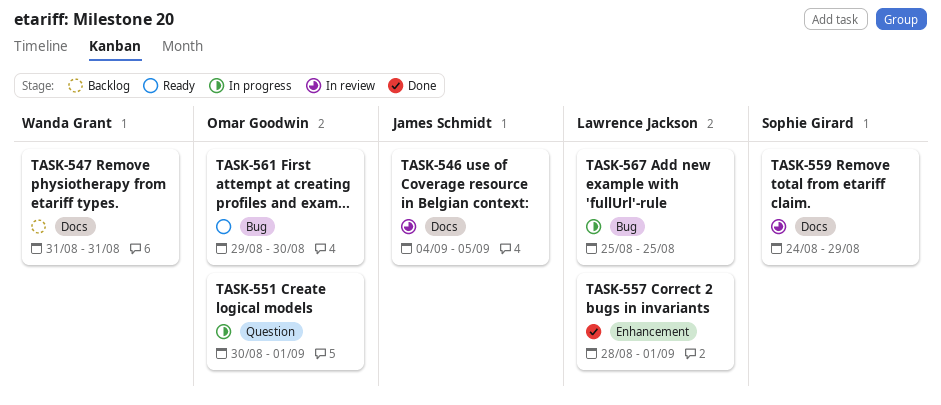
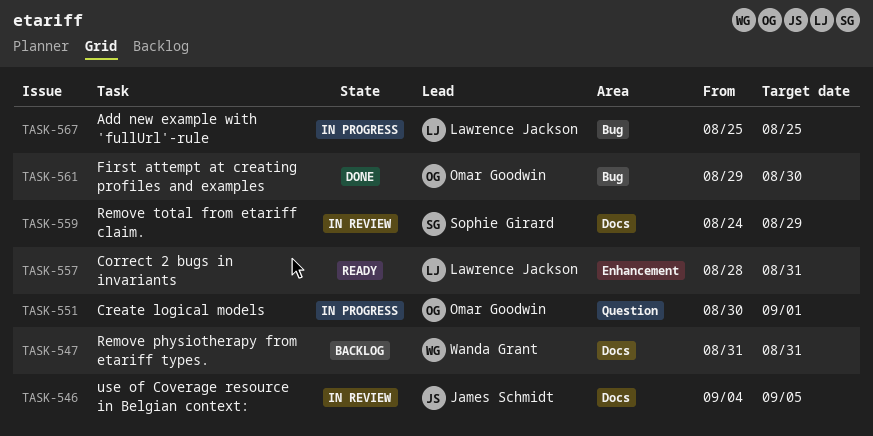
TASK-557, status: Done -> Ready
TASK-557, due: Sep 1 -> Aug 31
TASK-561, status: Ready -> Done

